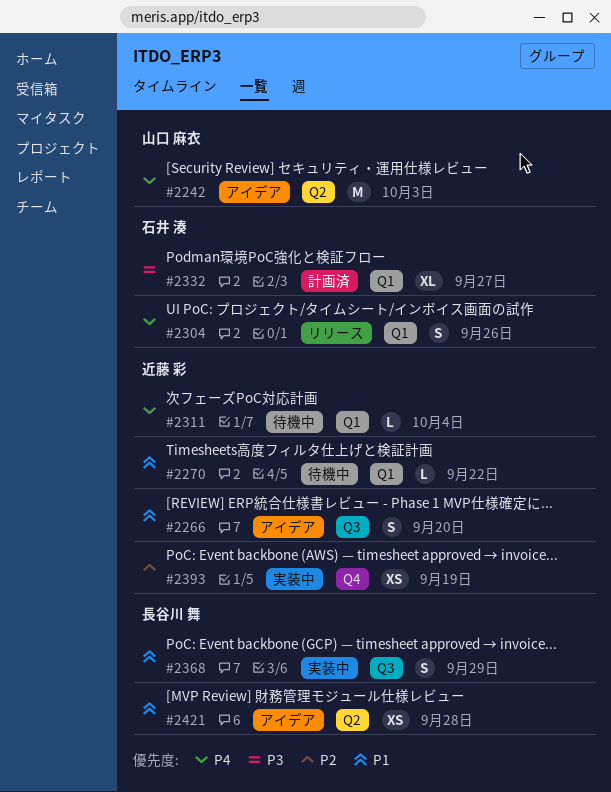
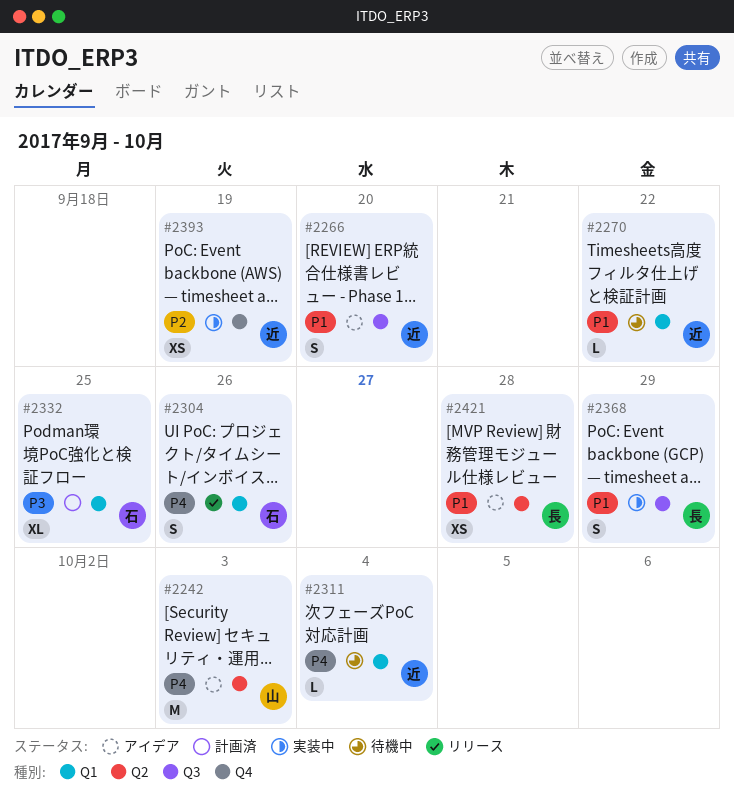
#2332, due: Sep 27 -> Sep 25

